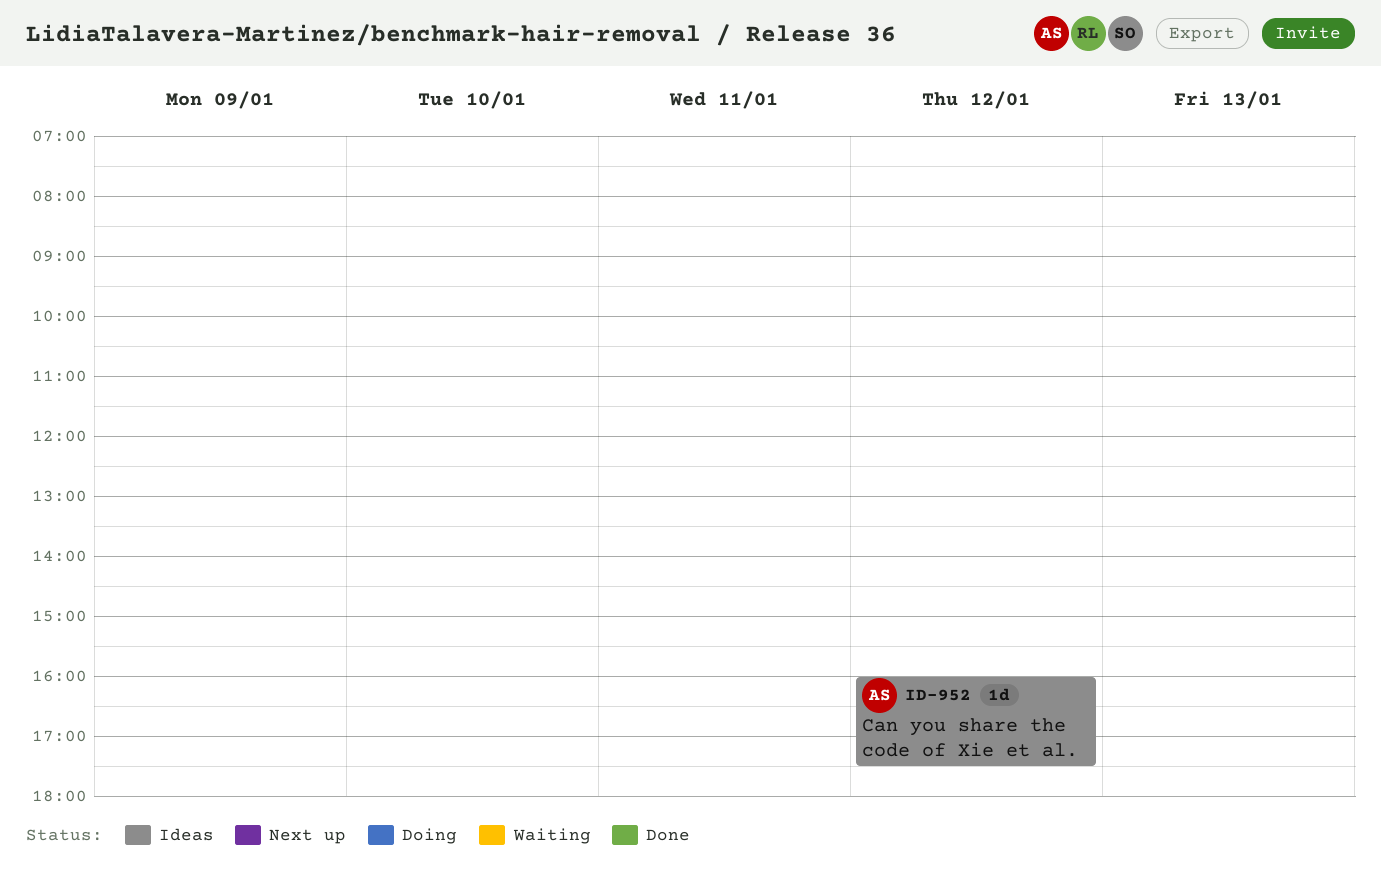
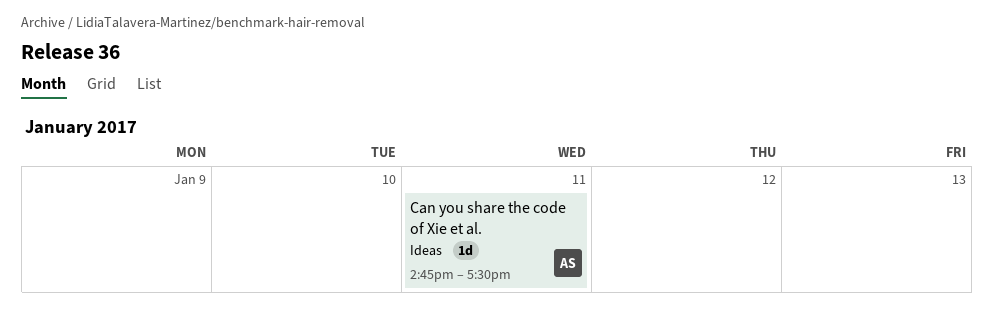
Can you share the code of Xie et al., day: Jan 12 -> Jan 11
Can you share the code of Xie et al., begins: 16:00 -> 14:45

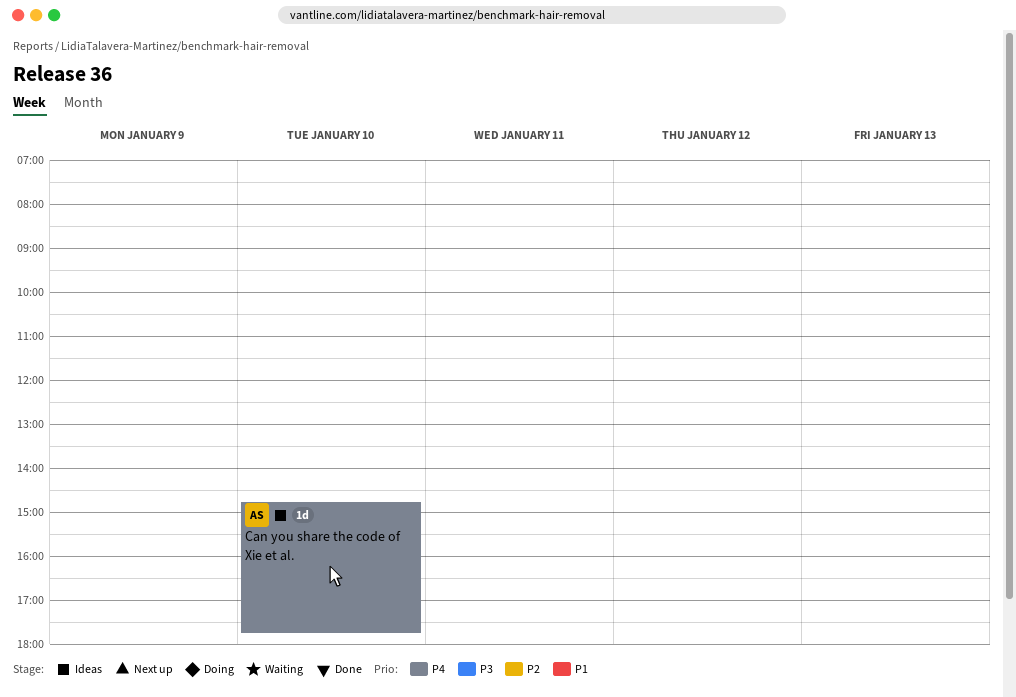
Can you share the code of Xie et al., day: Jan 11 -> Jan 10
Can you share the code of Xie et al., ends: 17:30 -> 17:45

